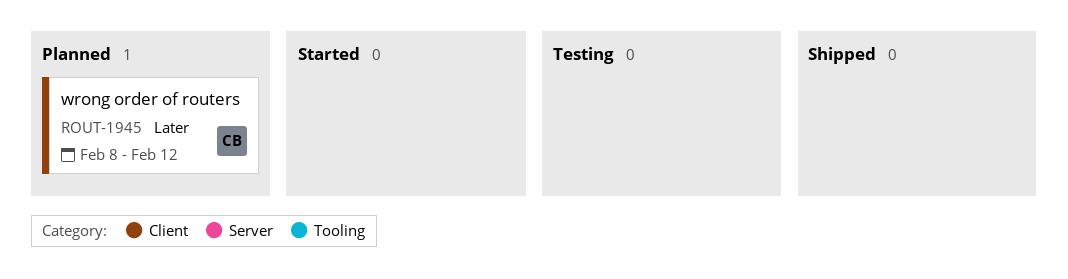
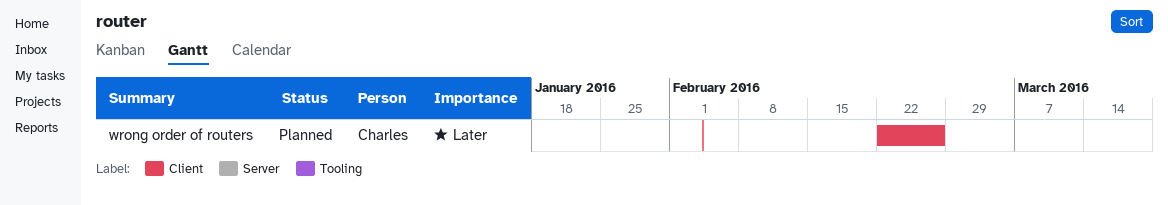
wrong order of routers, start: Feb 8 -> Feb 22
wrong order of routers, due: Feb 12 -> Feb 26

